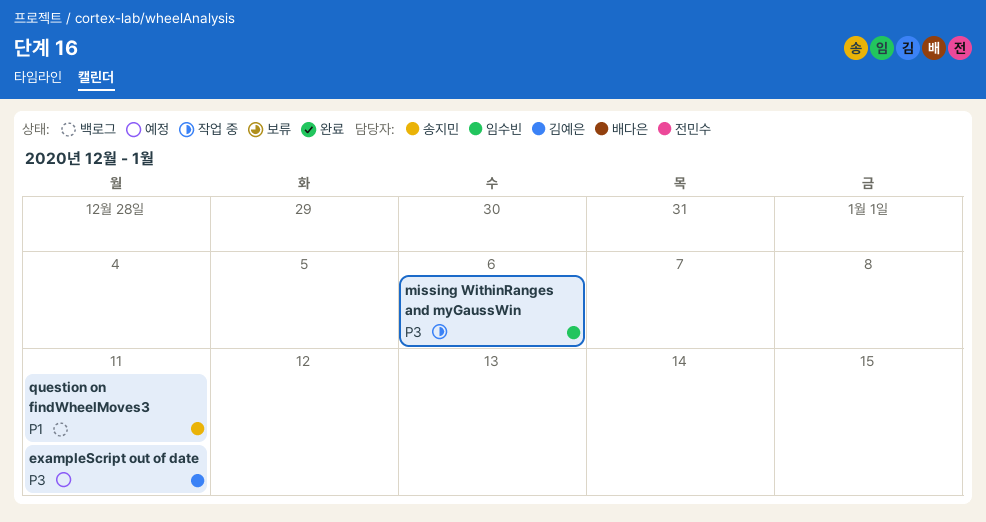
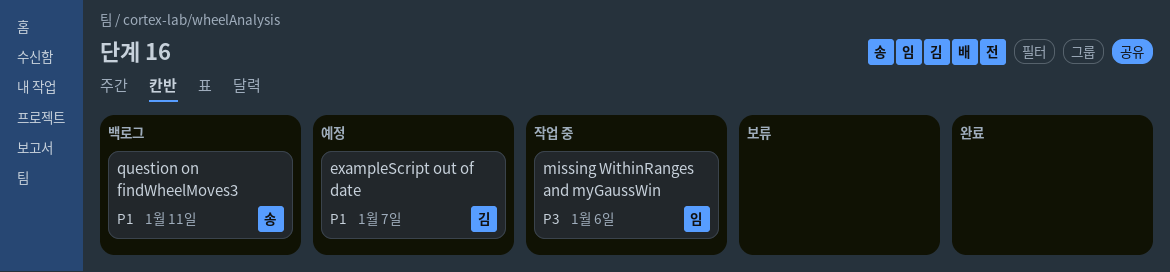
exampleScript out of date, priority: P3 -> P1
exampleScript out of date, due: Jan 11 -> Jan 7

